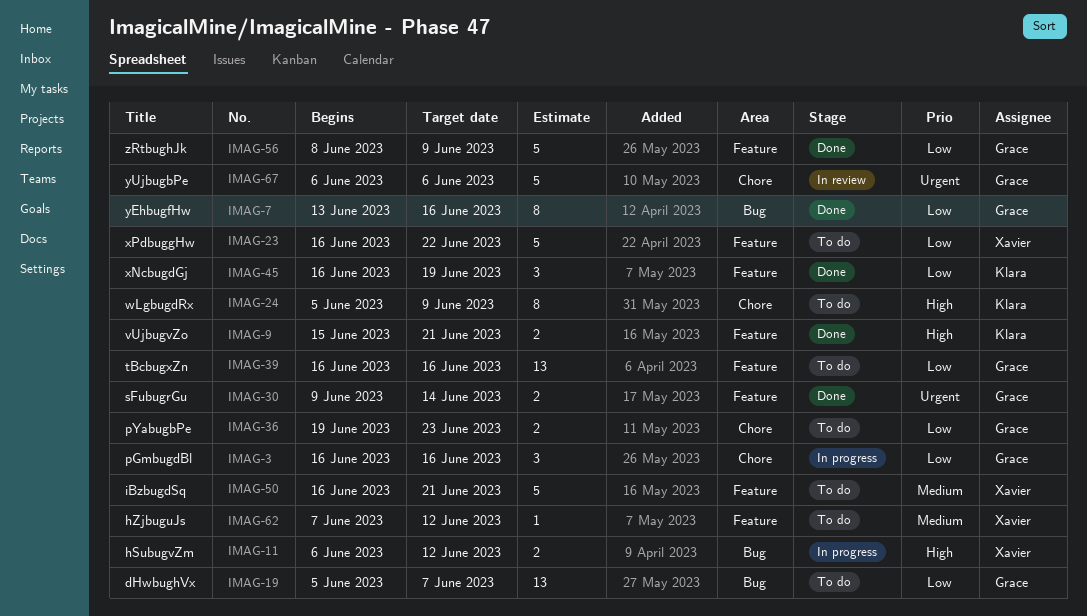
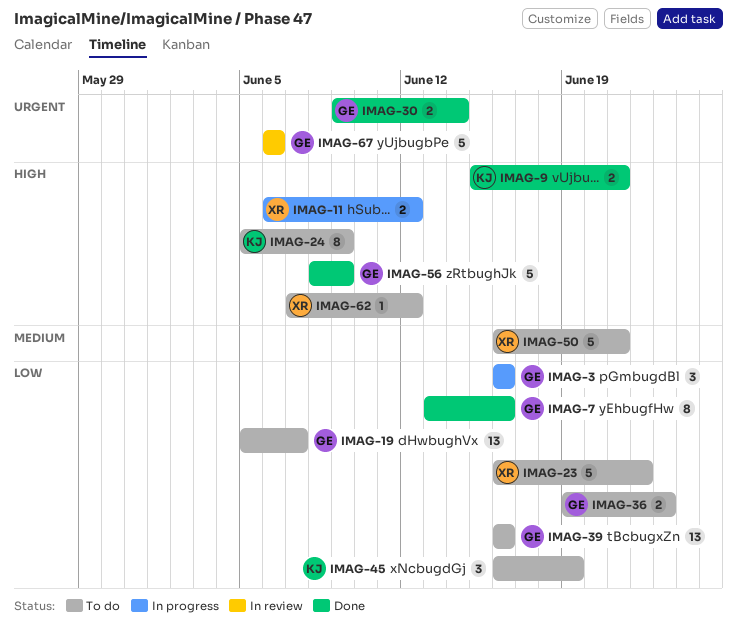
IMAG-45, status: Done -> To do
IMAG-56, priority: Low -> High
IMAG-62, priority: Medium -> High

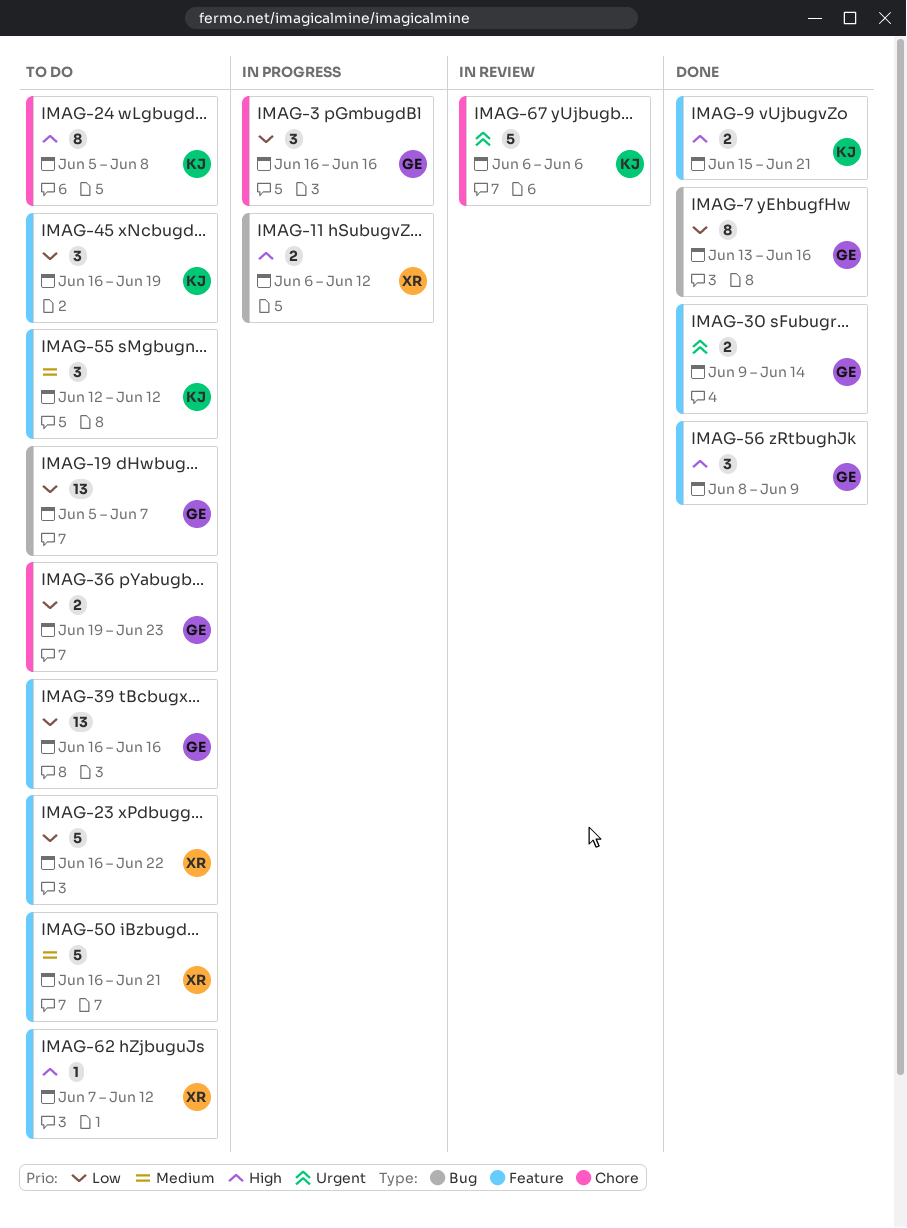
IMAG-24, due: Jun 9 -> Jun 8
IMAG-55: none -> present
IMAG-56, estimate: 5 -> 3
IMAG-67, owner: GE -> KJ

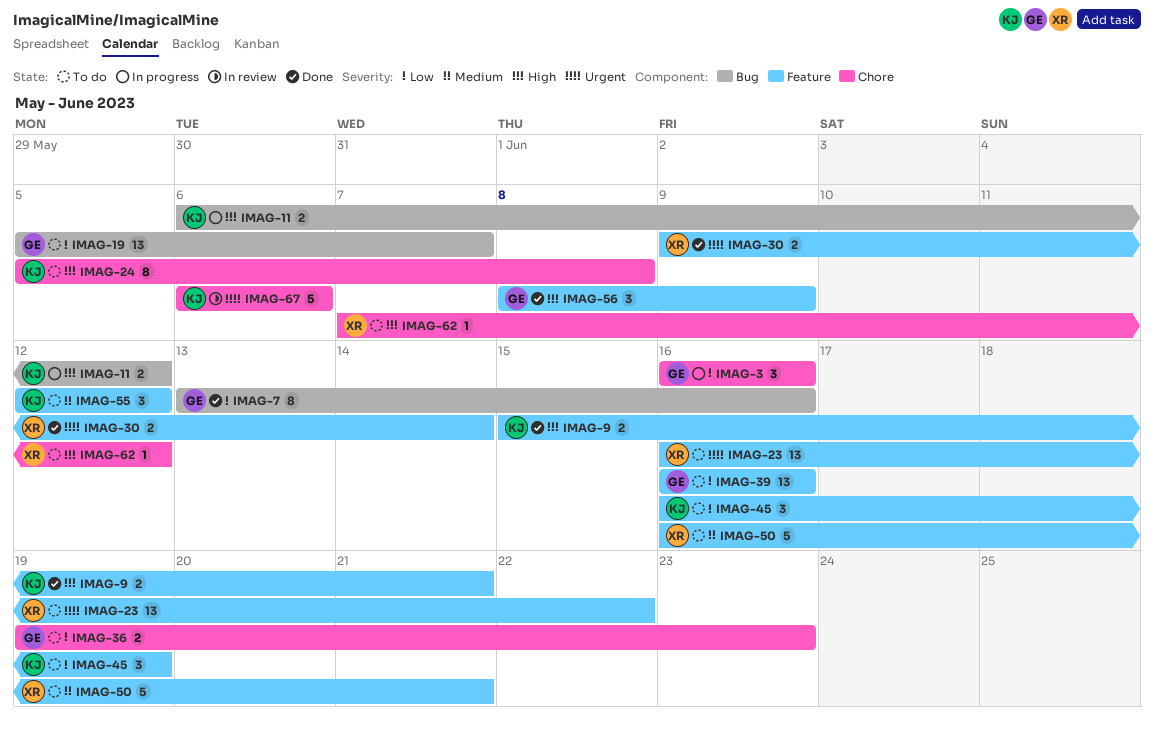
IMAG-11, owner: XR -> KJ
IMAG-23, priority: Low -> Urgent
IMAG-23, estimate: 5 -> 13
IMAG-30, owner: GE -> XR
IMAG-62, label: Feature -> Chore

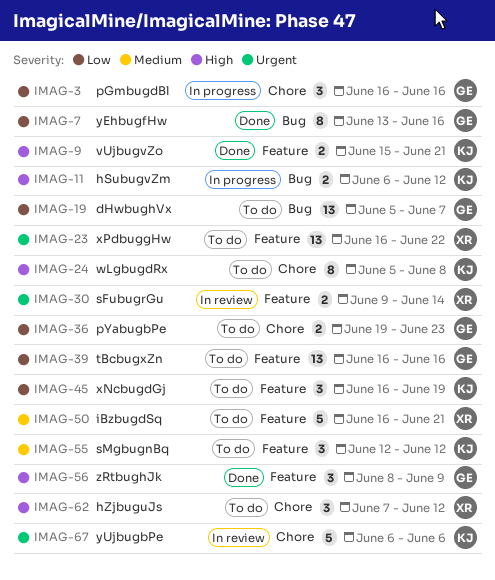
IMAG-30, status: Done -> In review
IMAG-62, estimate: 1 -> 3

